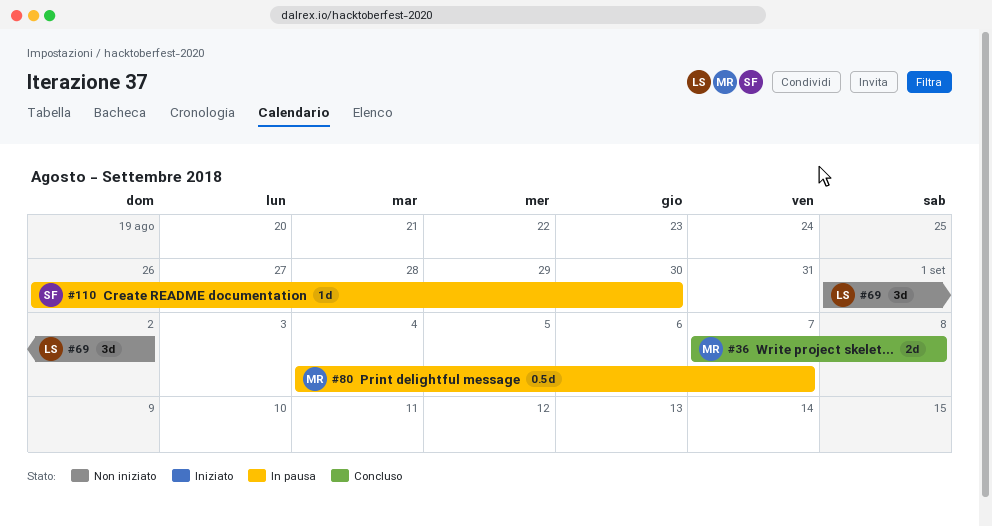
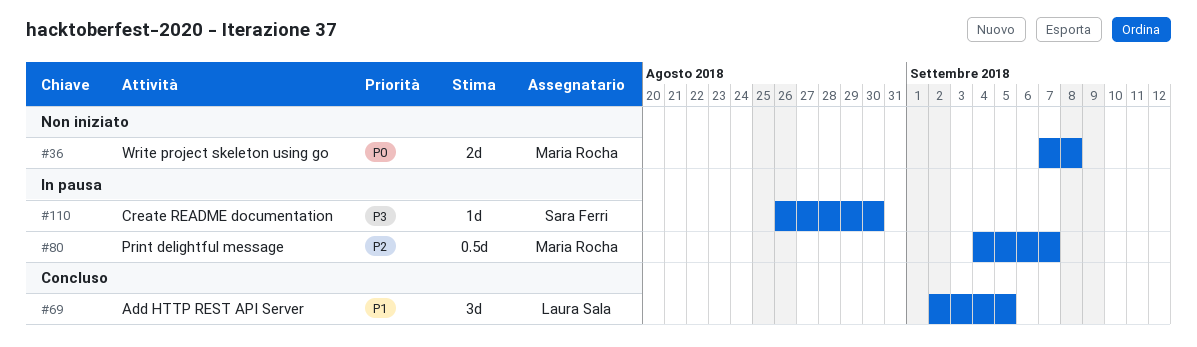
#36, status: Concluso -> Non iniziato
#69, status: Non iniziato -> Concluso
#69, start: Sep 1 -> Sep 2
#69, due: Sep 2 -> Sep 5

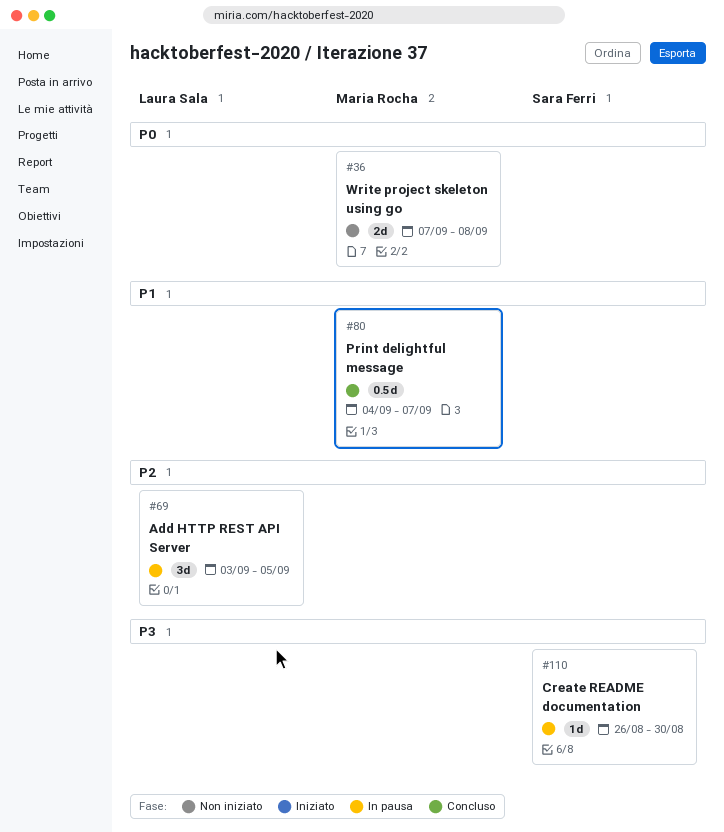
#69, status: Concluso -> In pausa
#69, priority: P1 -> P2
#69, start: Sep 2 -> Sep 3
#80, status: In pausa -> Concluso
#80, priority: P2 -> P1

